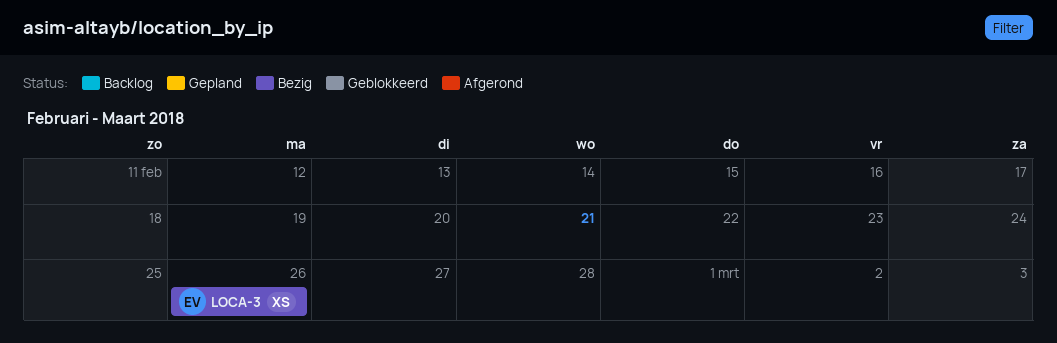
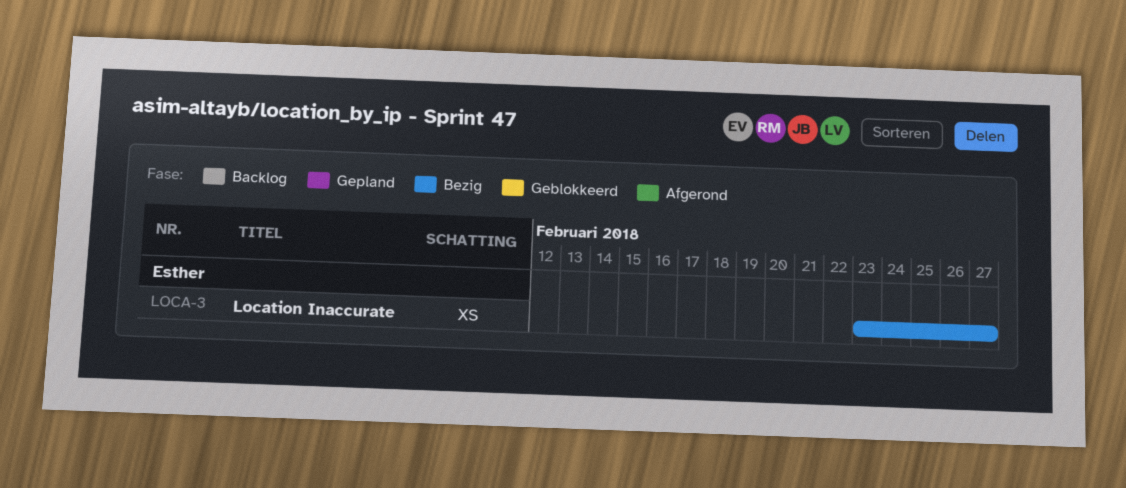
LOCA-3, start: Feb 26 -> Feb 23
LOCA-3, due: Feb 26 -> Feb 27

